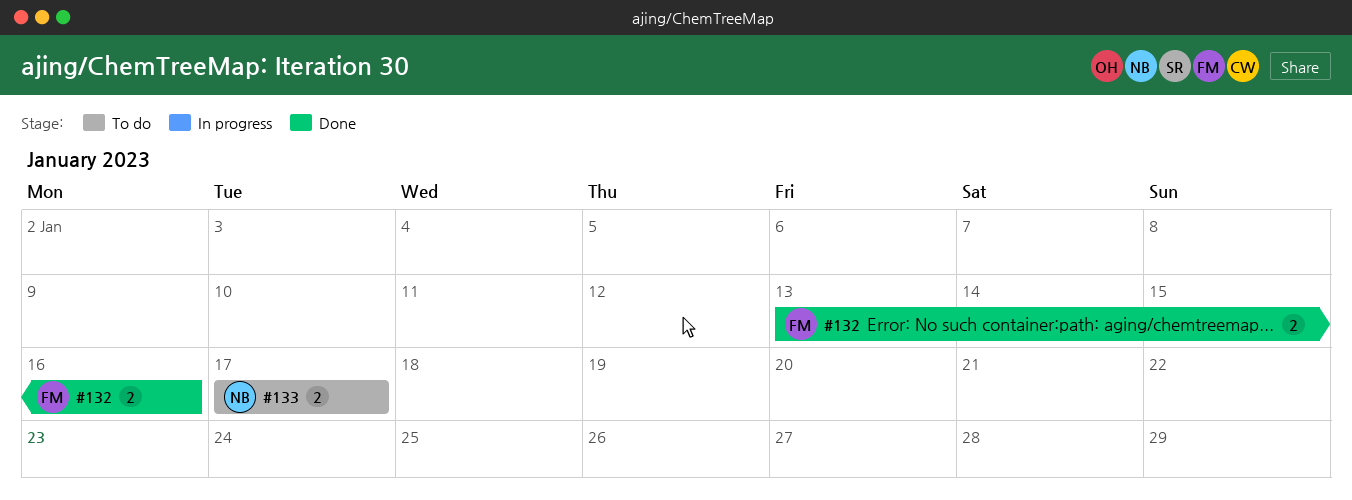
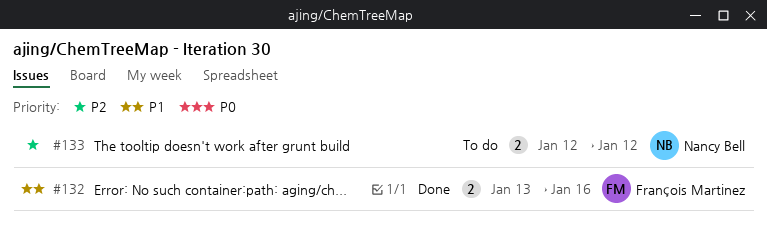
#133, start: Jan 17 -> Jan 12
#133, due: Jan 17 -> Jan 12

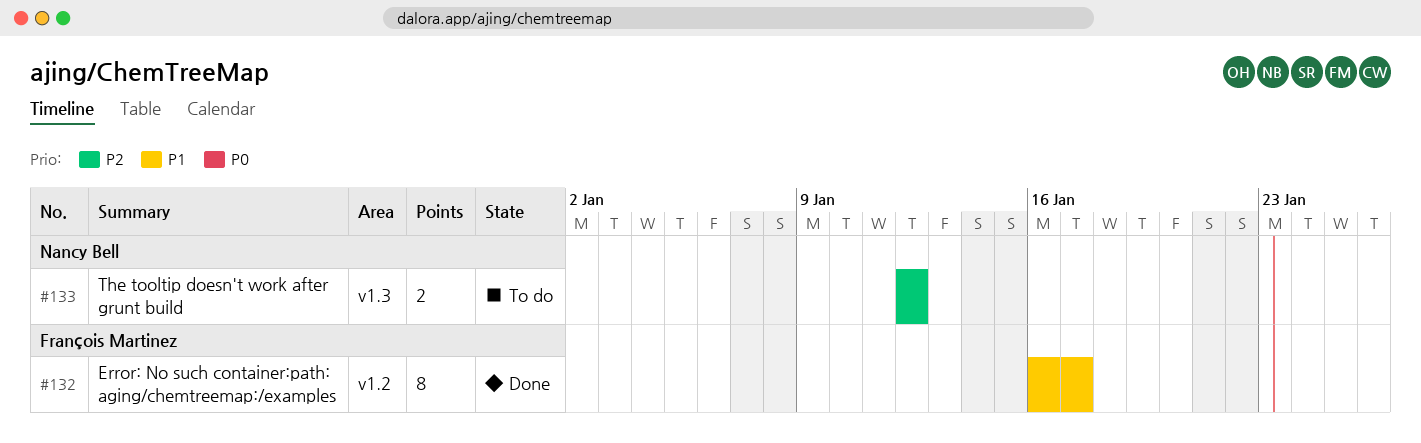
#132, estimate: 2 -> 8
#132, start: Jan 13 -> Jan 16
#132, due: Jan 16 -> Jan 17

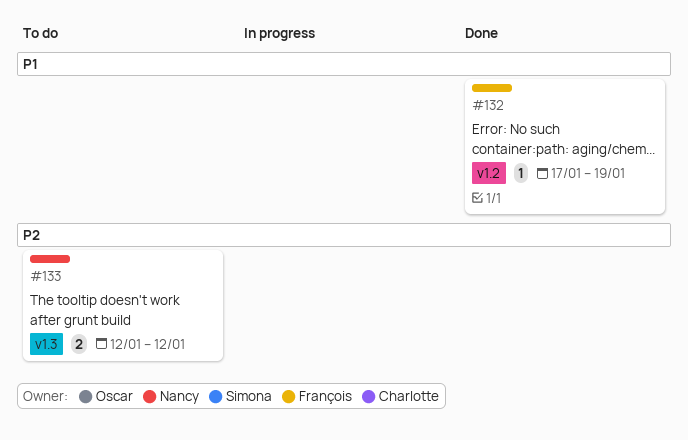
#132, estimate: 8 -> 1
#132, start: Jan 16 -> Jan 17
#132, due: Jan 17 -> Jan 19

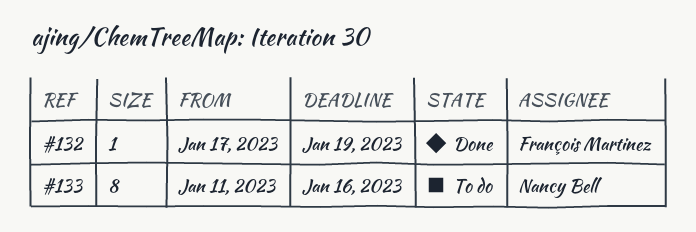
#133, estimate: 2 -> 8
#133, start: Jan 12 -> Jan 11
#133, due: Jan 12 -> Jan 16

